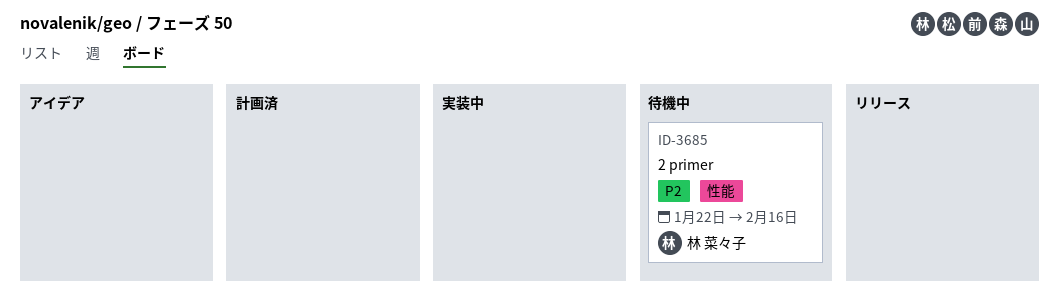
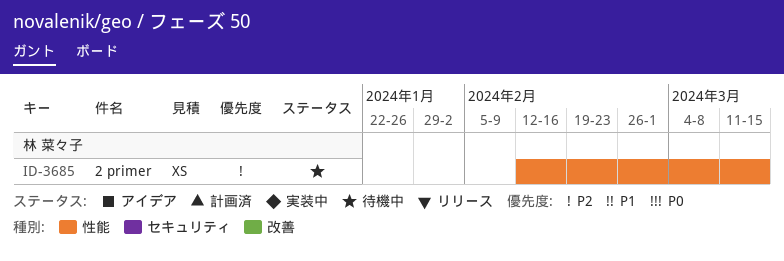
ID-3685, start: Jan 22 -> Feb 12
ID-3685, due: Feb 16 -> Mar 15

